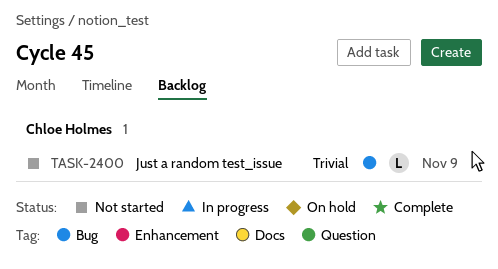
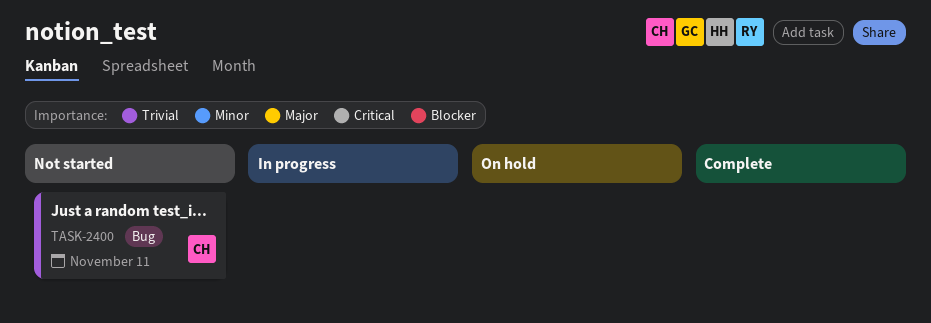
TASK-2400, due: Nov 9 -> Nov 11

